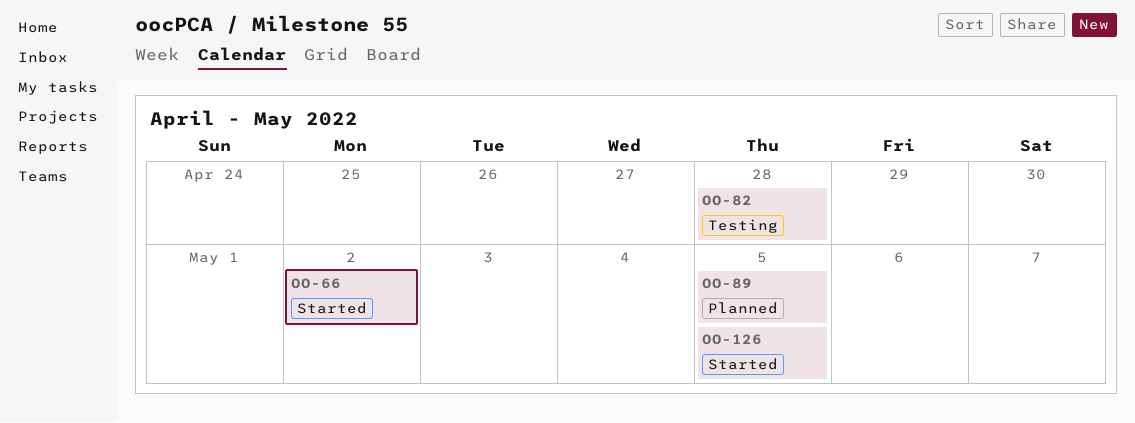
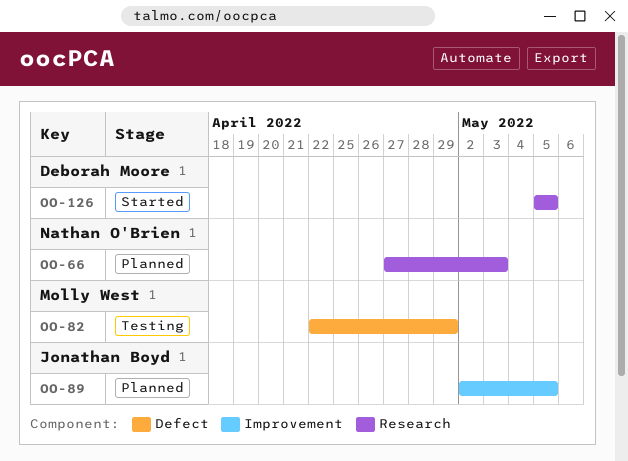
OO-66, status: Started -> Planned
OO-66, due: May 2 -> May 3
OO-82, due: Apr 28 -> Apr 29

